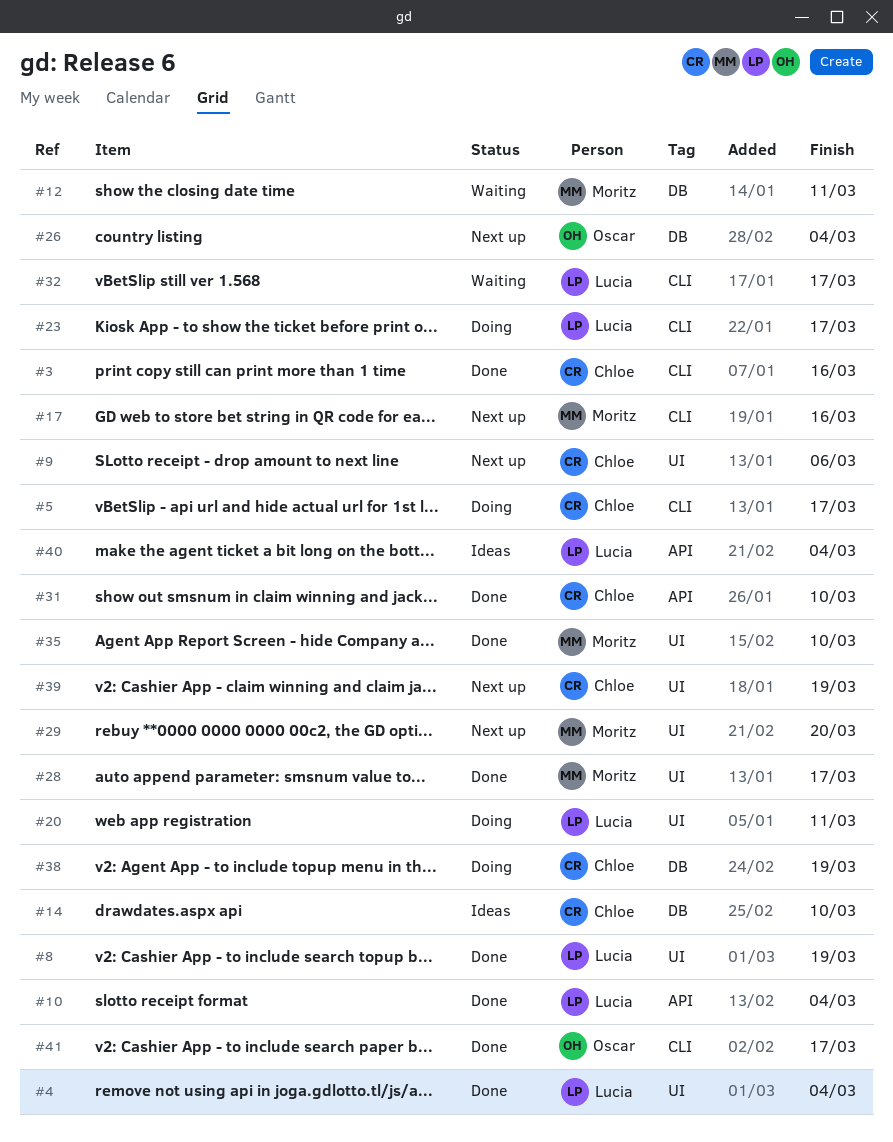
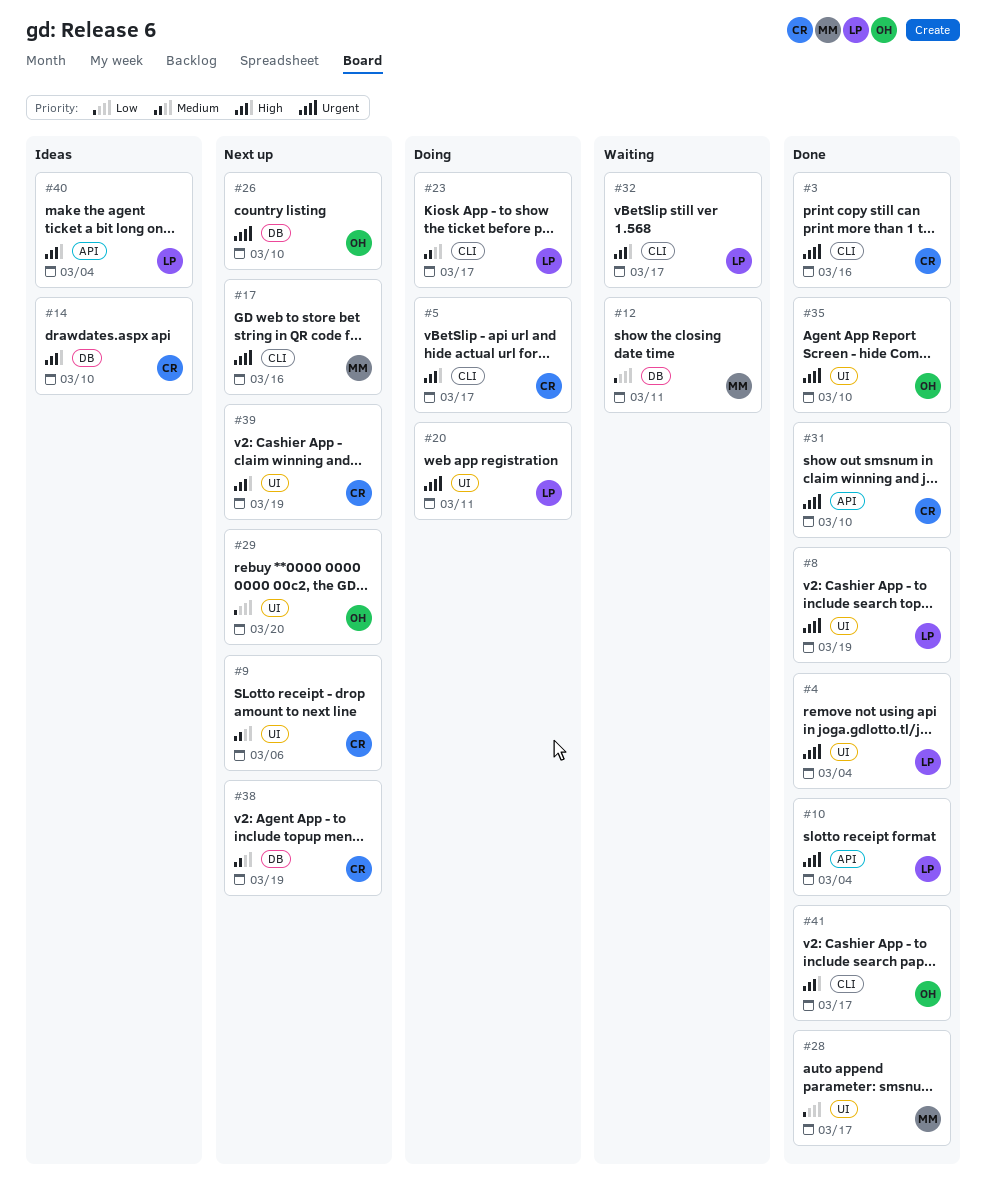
#26, due: Mar 4 -> Mar 10
#29, owner: Moritz -> Oscar
#35, owner: Moritz -> Oscar
#38, status: Doing -> Next up

